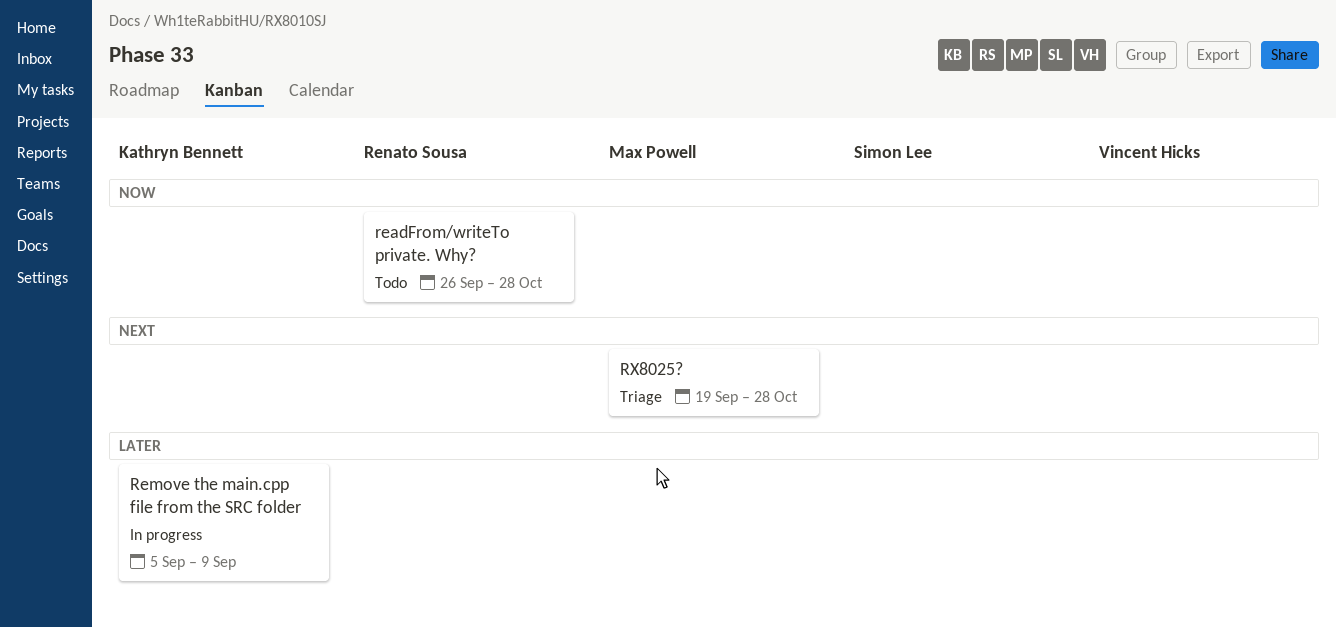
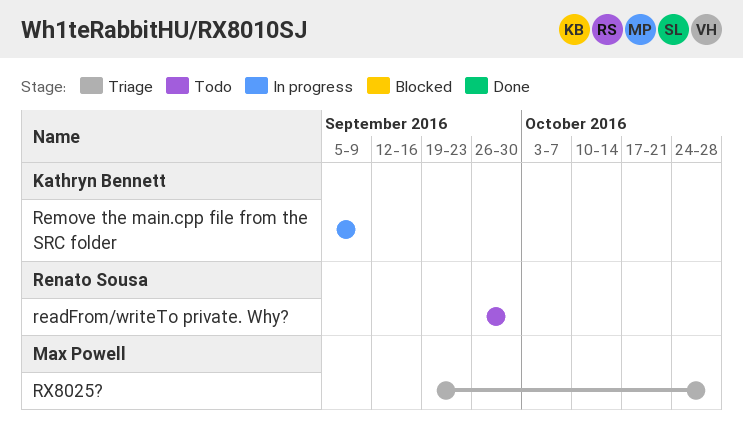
readFrom/writeTo private. Why?, due: Oct 28 -> Sep 30

